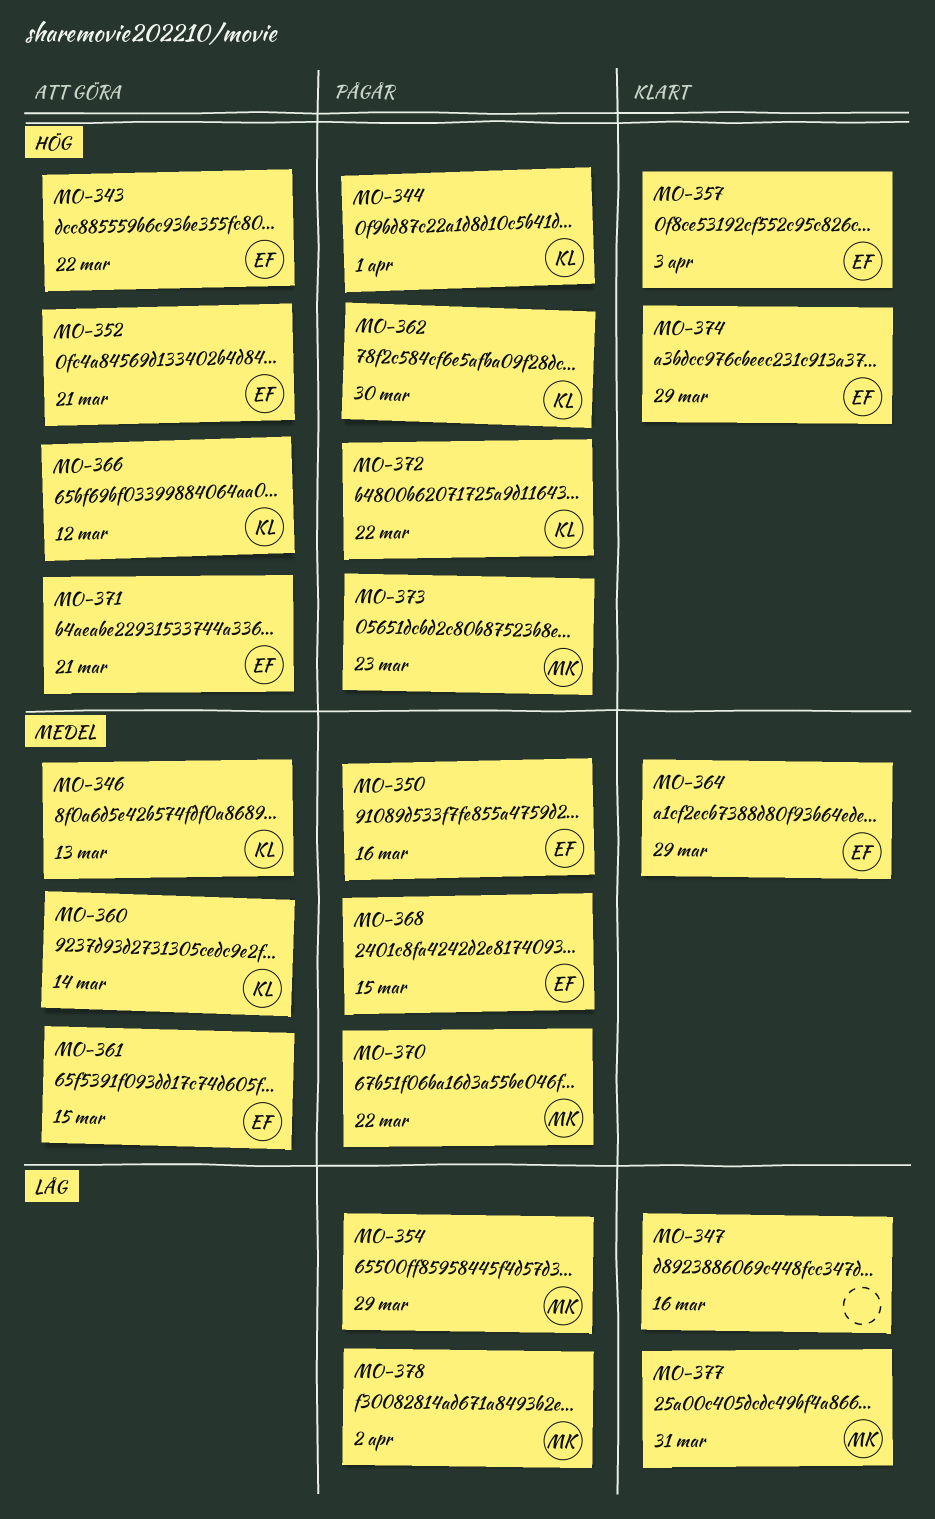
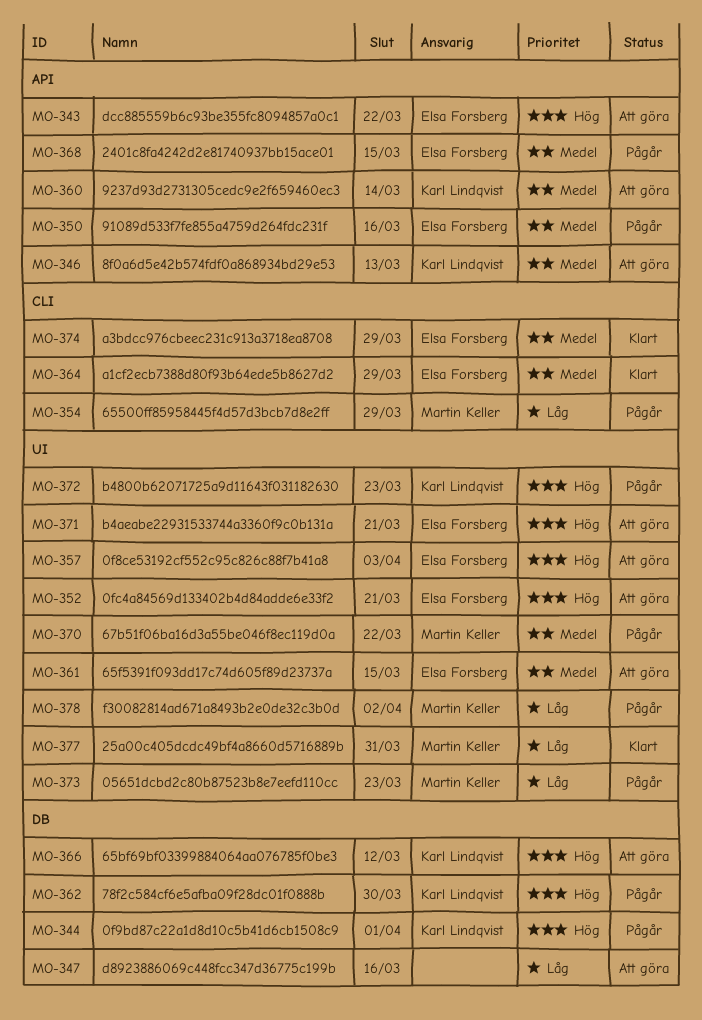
MO-347, status: Klart -> Att göra
MO-357, status: Klart -> Att göra
MO-372, due: Mar 22 -> Mar 23
MO-373, priority: Hög -> Låg
MO-374, priority: Hög -> Medel

